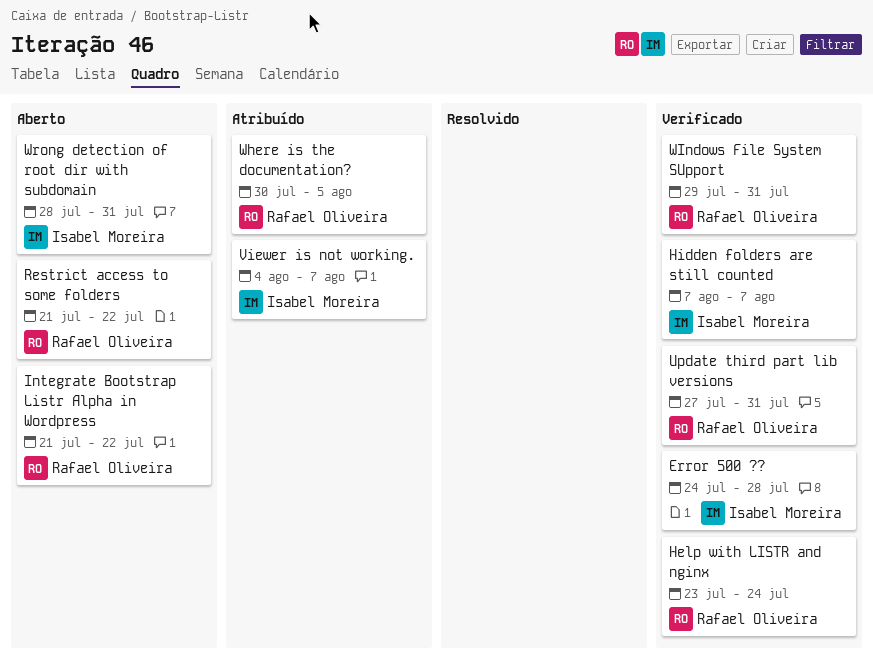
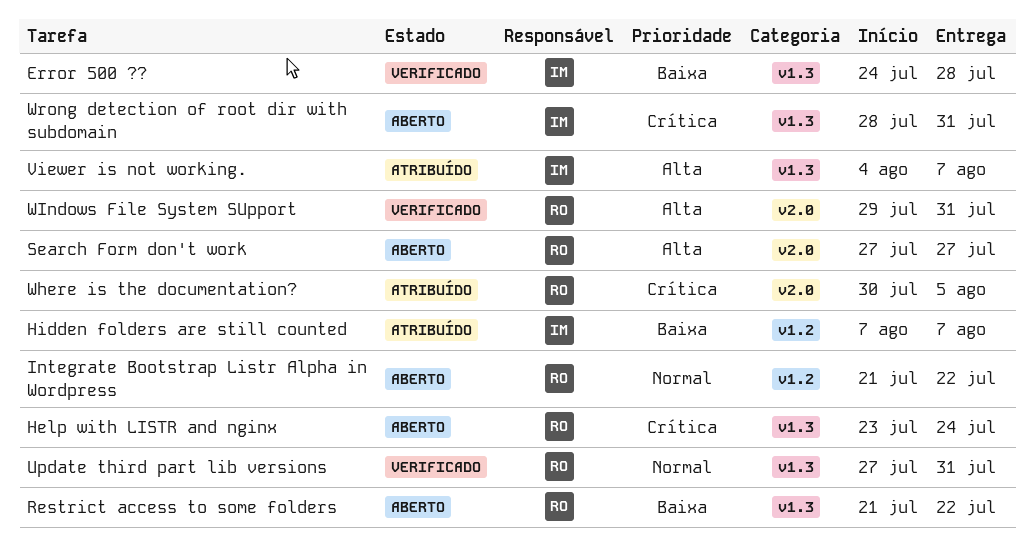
Help with LISTR and nginx, status: Verificado -> Aberto
Hidden folders are still counted, status: Verificado -> Atribuído
Search Form don't work: none -> present

